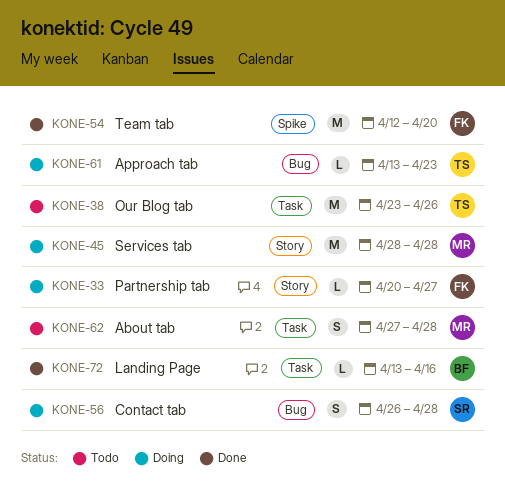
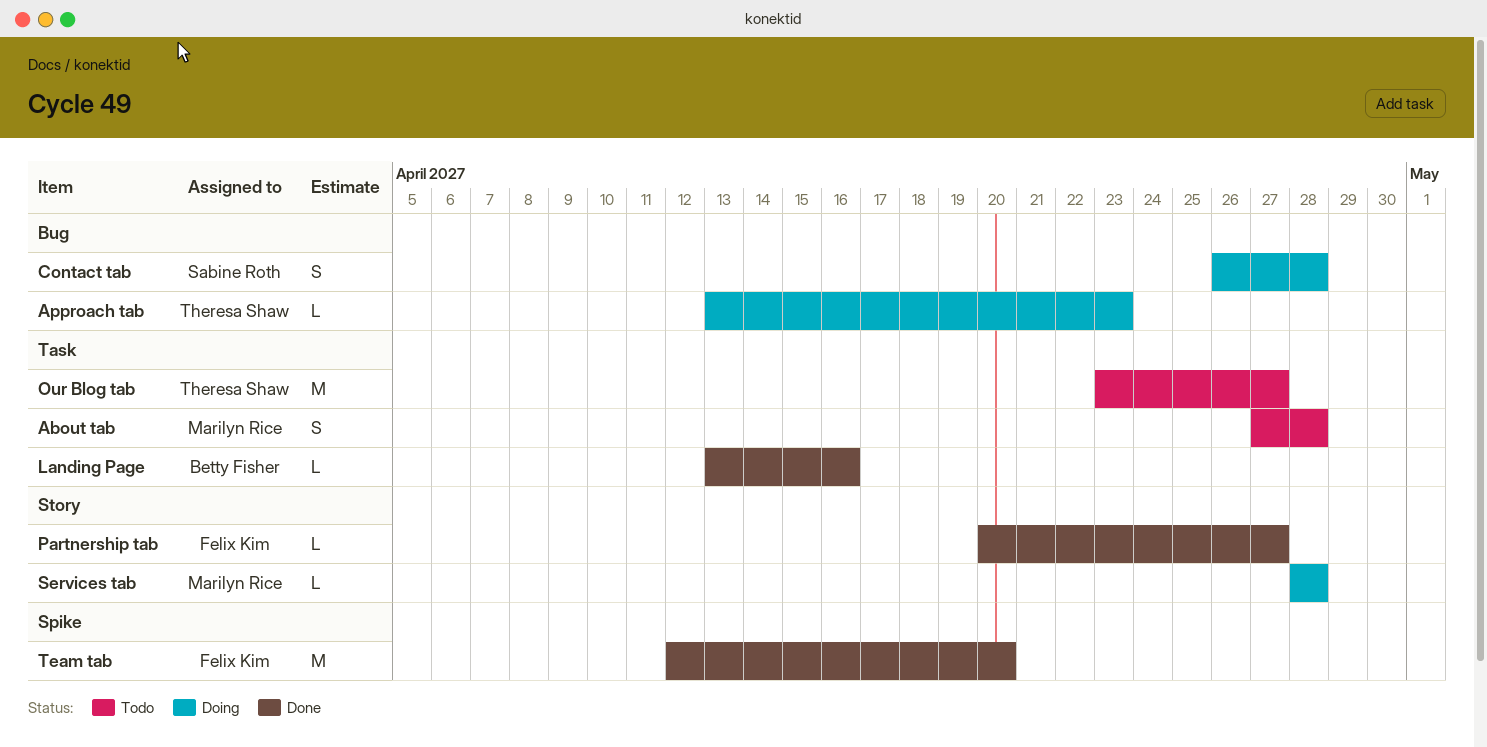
Our Blog tab, due: Apr 26 -> Apr 27
Partnership tab, status: Doing -> Done
Services tab, estimate: M -> L

